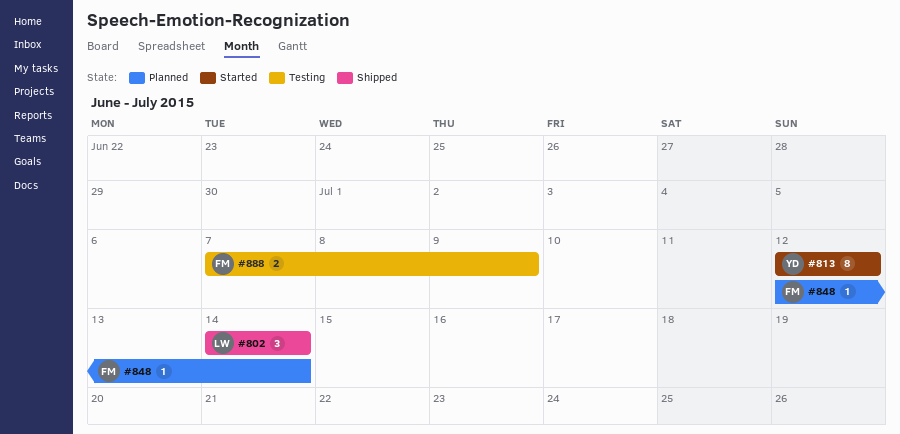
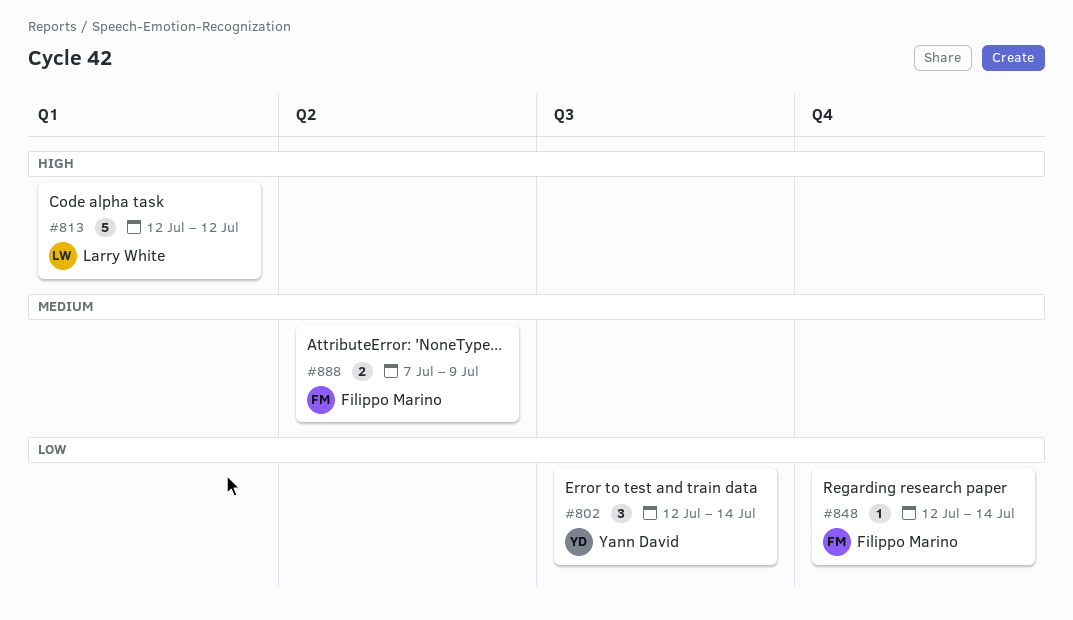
#802, owner: Larry White -> Yann David
#802, start: Jul 14 -> Jul 12
#813, owner: Yann David -> Larry White
#813, estimate: 8 -> 5

